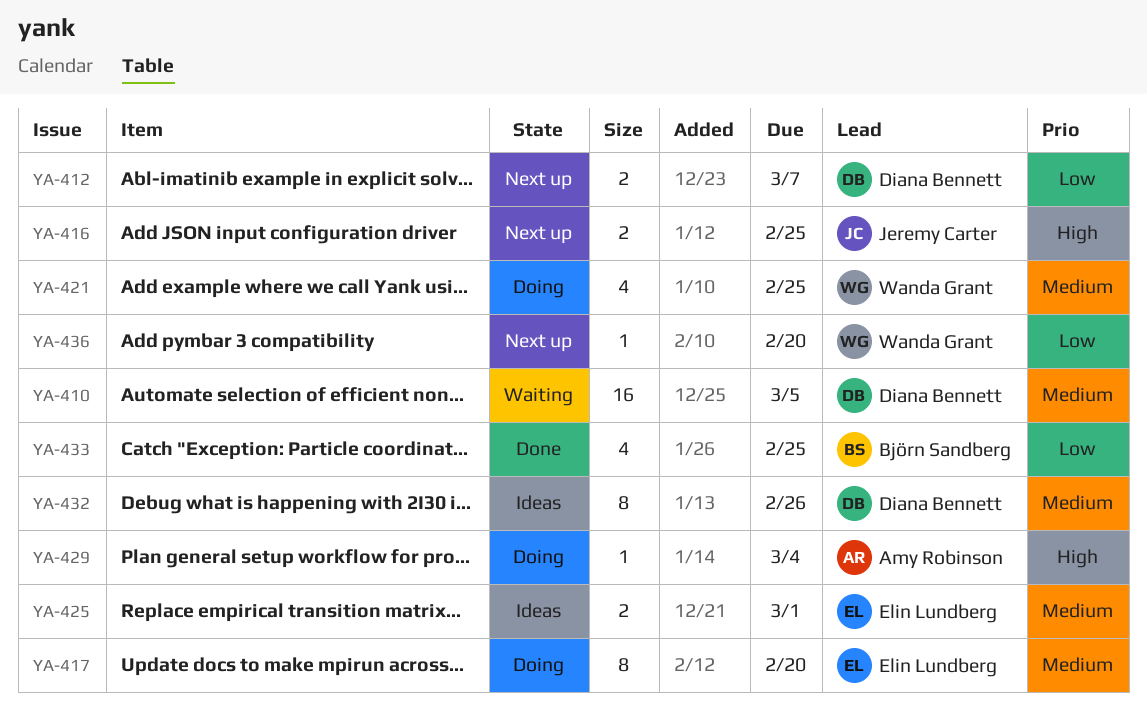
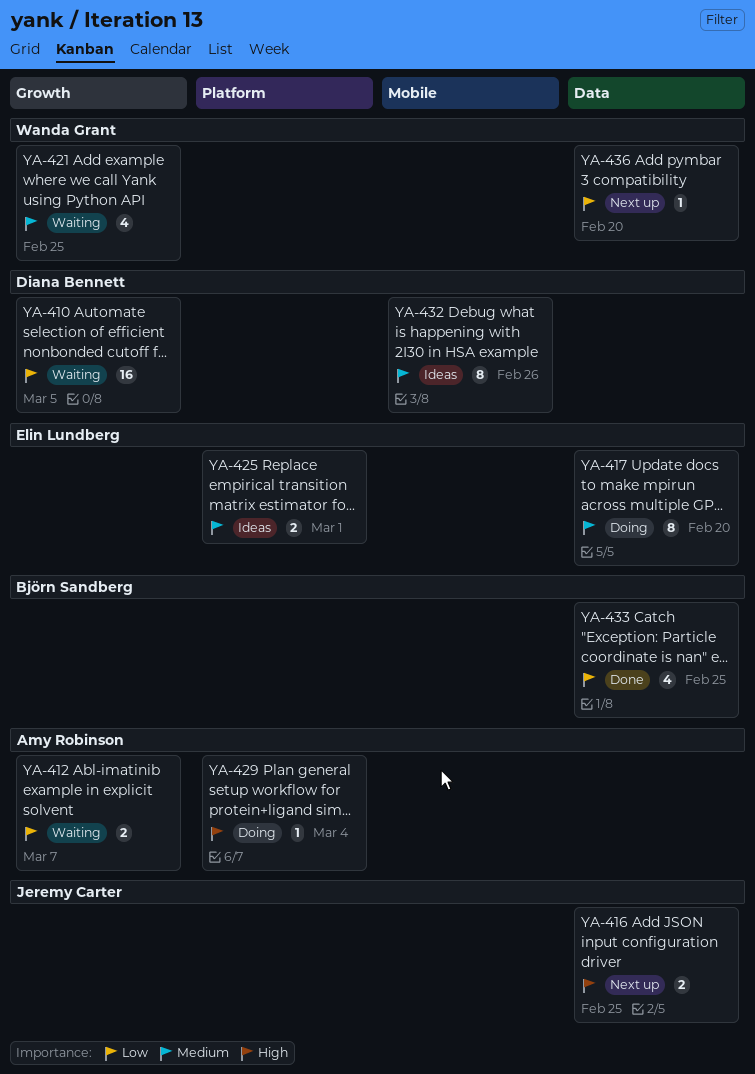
YA-410, priority: Medium -> Low
YA-412, status: Next up -> Waiting
YA-412, owner: Diana Bennett -> Amy Robinson
YA-421, status: Doing -> Waiting

